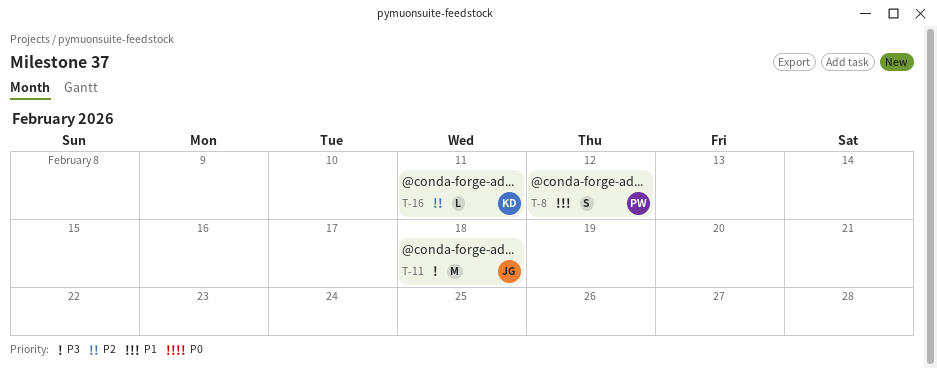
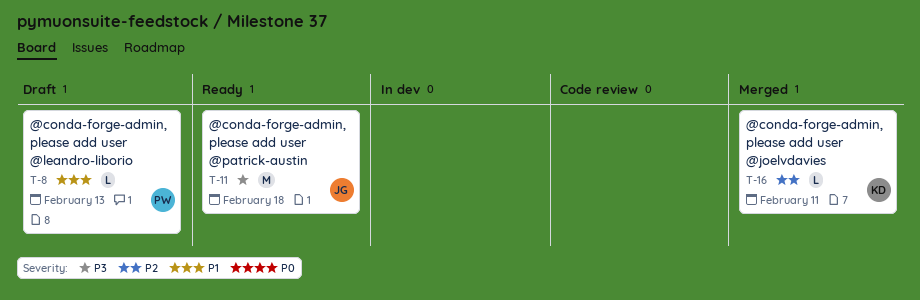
T-8, estimate: S -> L
T-8, due: Feb 12 -> Feb 13

